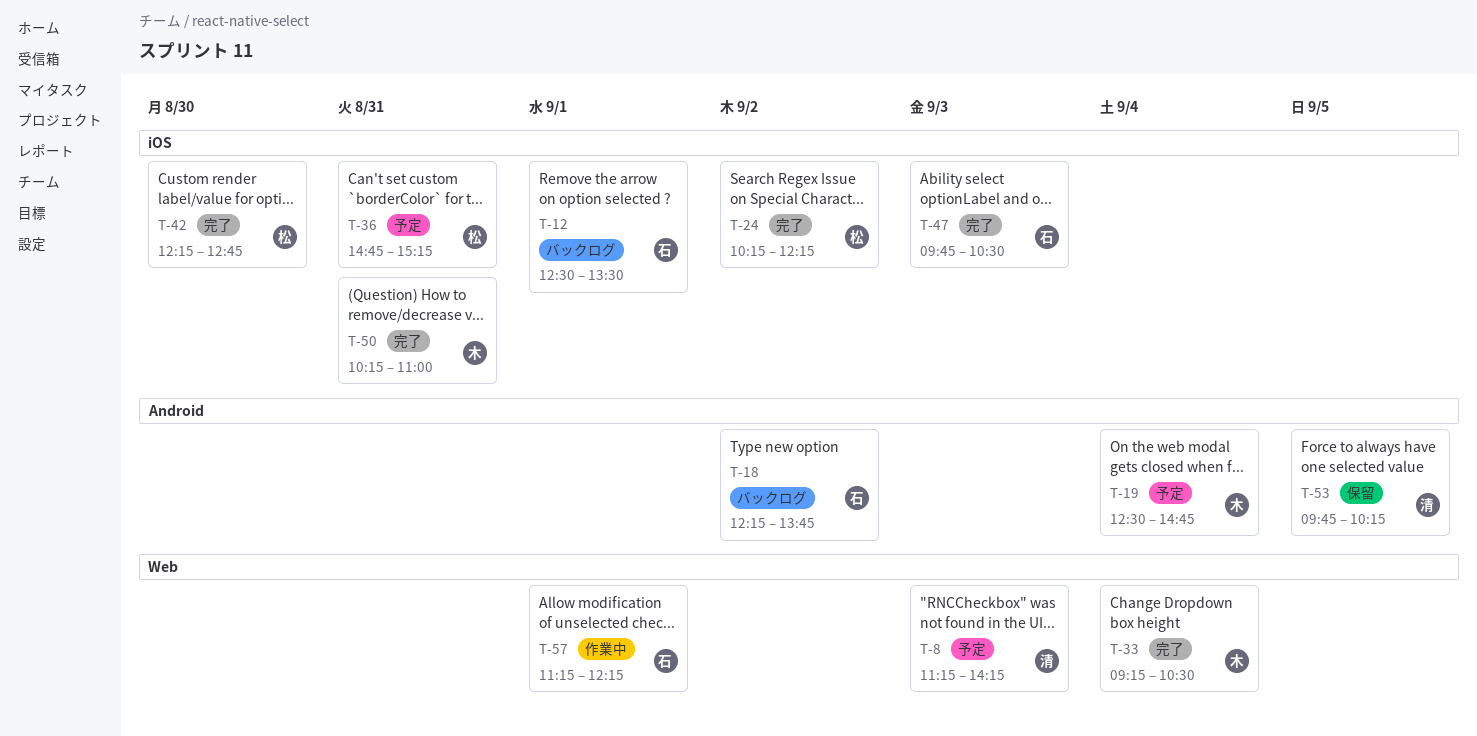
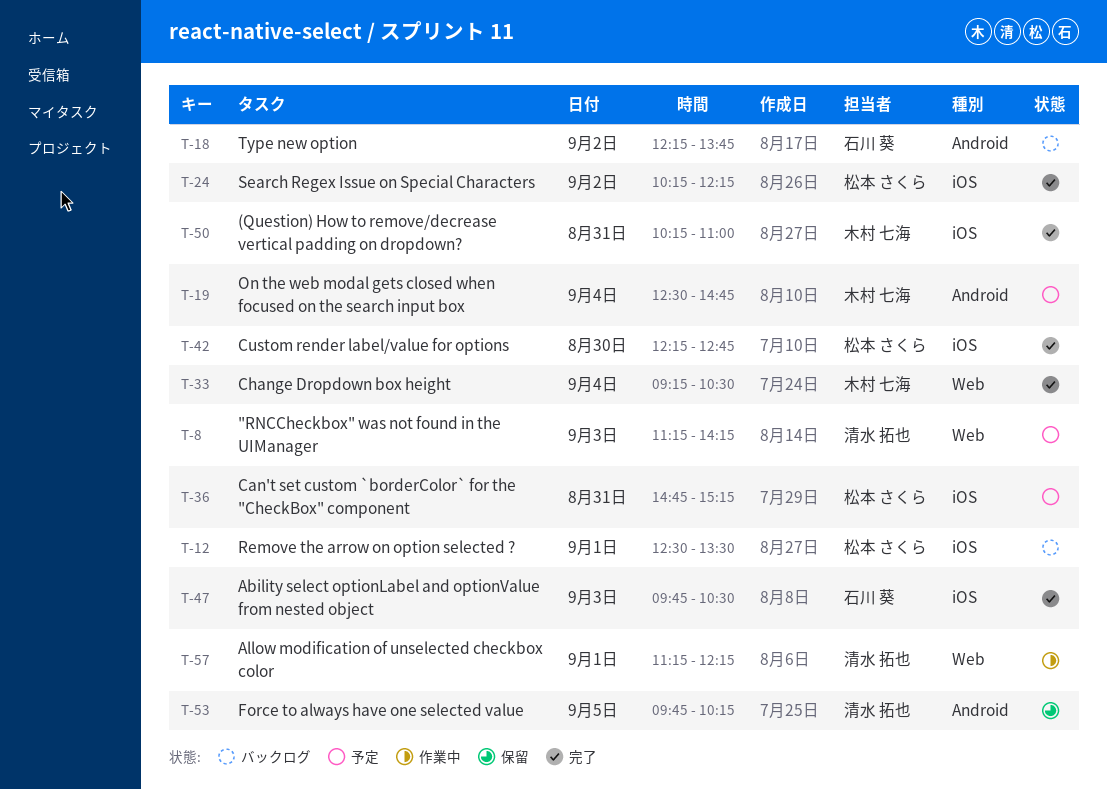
T-12, owner: 石川 葵 -> 松本 さくら
T-57, owner: 石川 葵 -> 清水 拓也

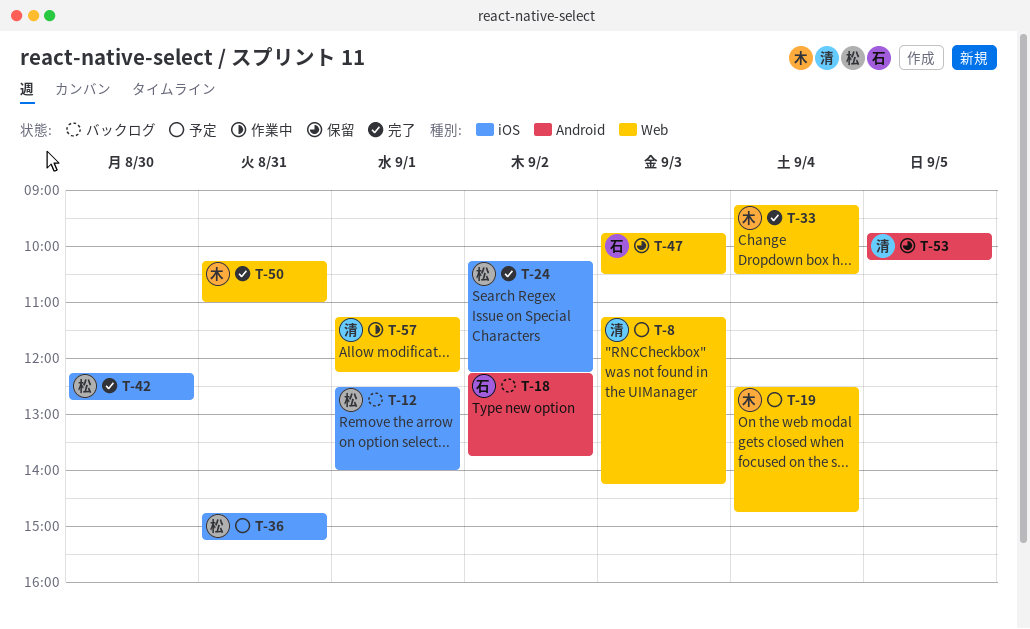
T-12, ends: 13:30 -> 14:00
T-19, label: Android -> Web
T-47, status: 完了 -> 保留
T-47, label: iOS -> Web
T-50, label: iOS -> Web

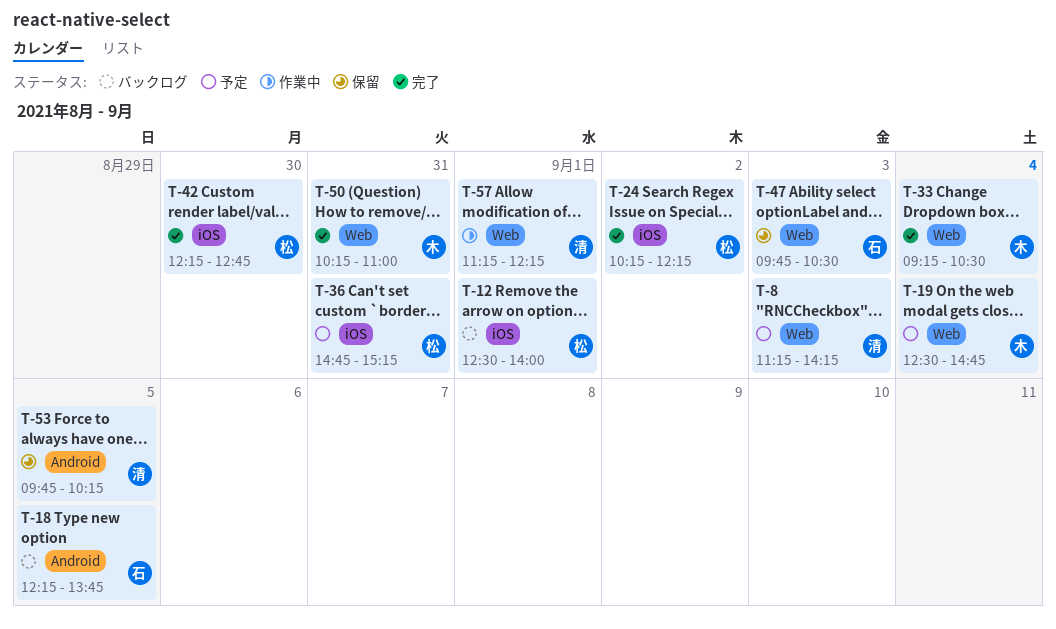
T-18, day: Sep 2 -> Sep 5

